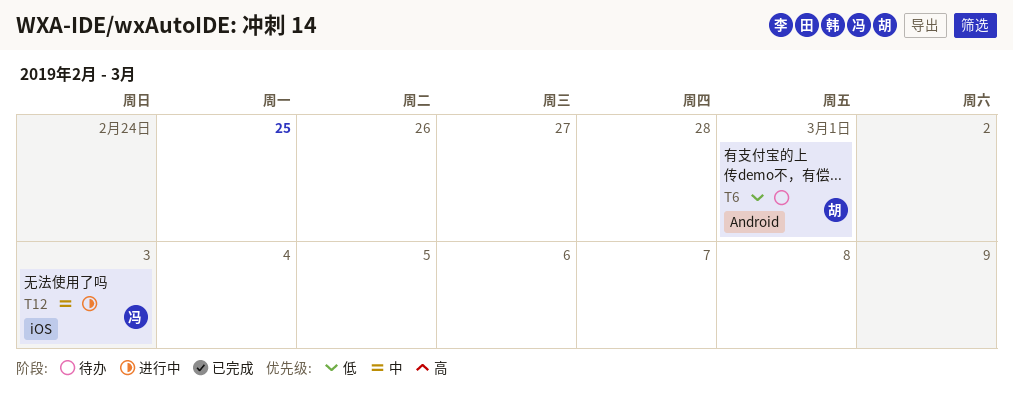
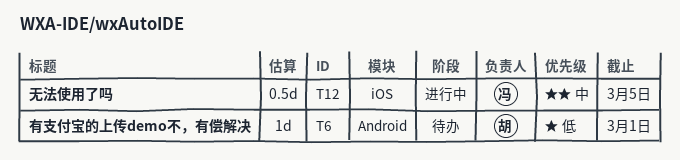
T12, due: Mar 3 -> Mar 5

